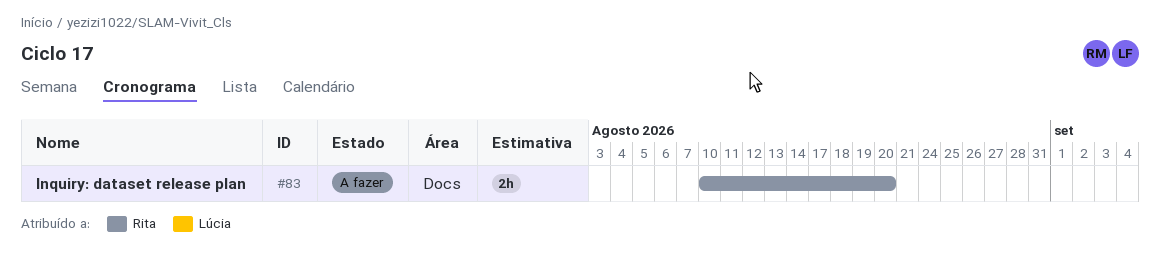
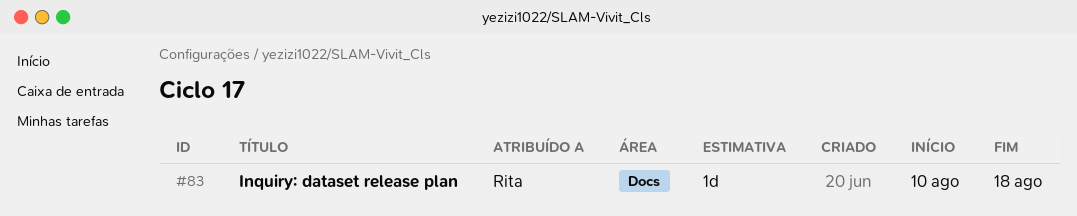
#83, estimate: 2h -> 1d
#83, due: Aug 20 -> Aug 18

